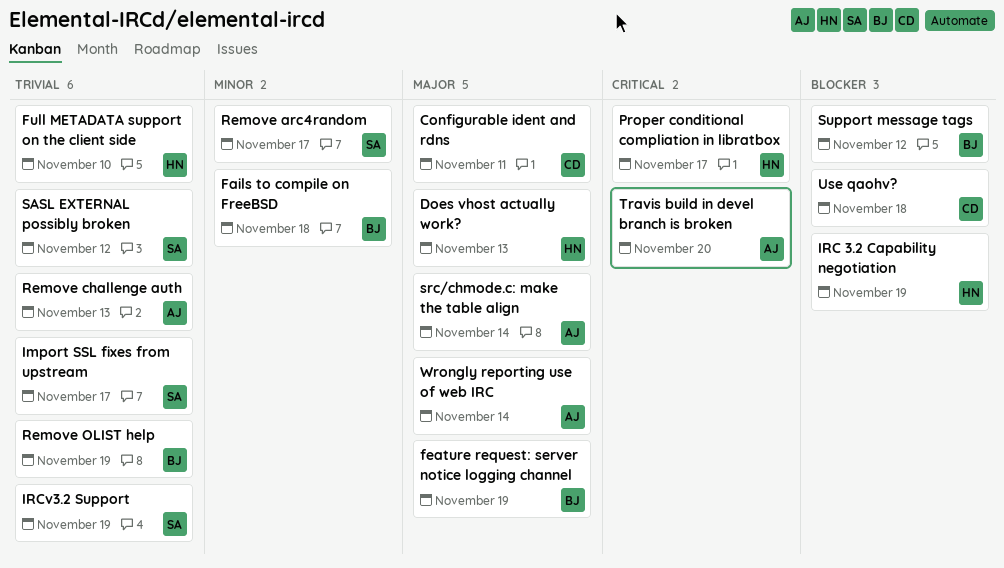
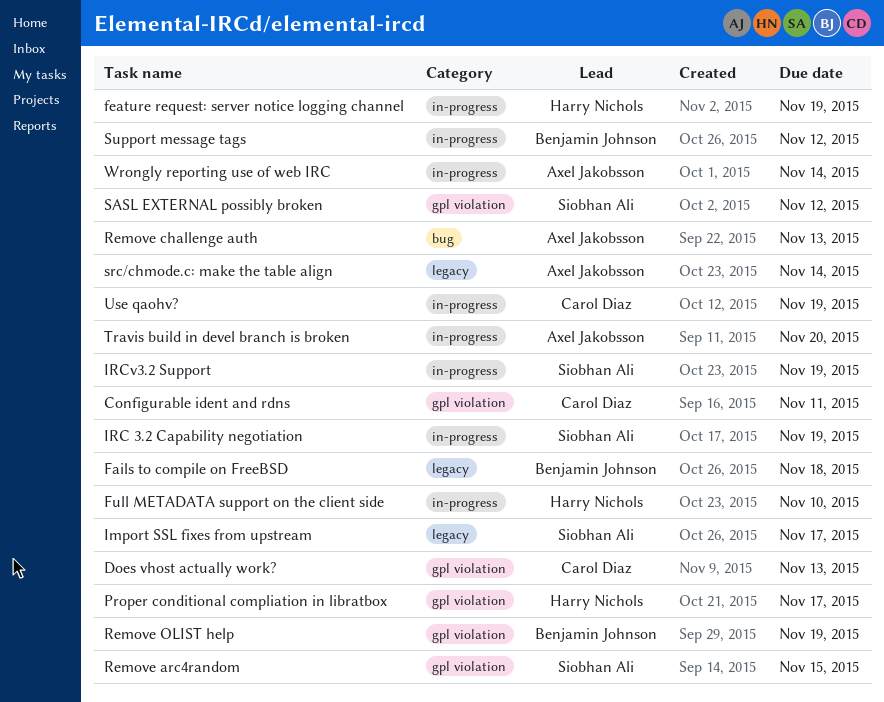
Does vhost actually work?, owner: Harry Nichols -> Carol Diaz
feature request: server notice logging channel, owner: Benjamin Johnson -> Harry Nichols
IRC 3.2 Capability negotiation, owner: Harry Nichols -> Siobhan Ali
Remove arc4random, due: Nov 17 -> Nov 15
Use qaohv?, due: Nov 18 -> Nov 19

